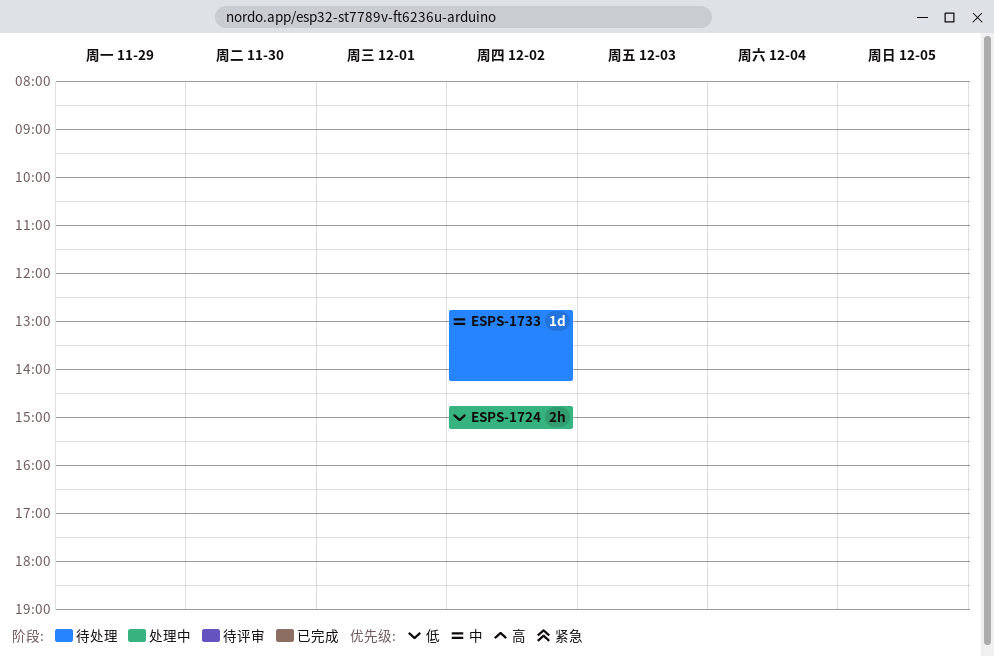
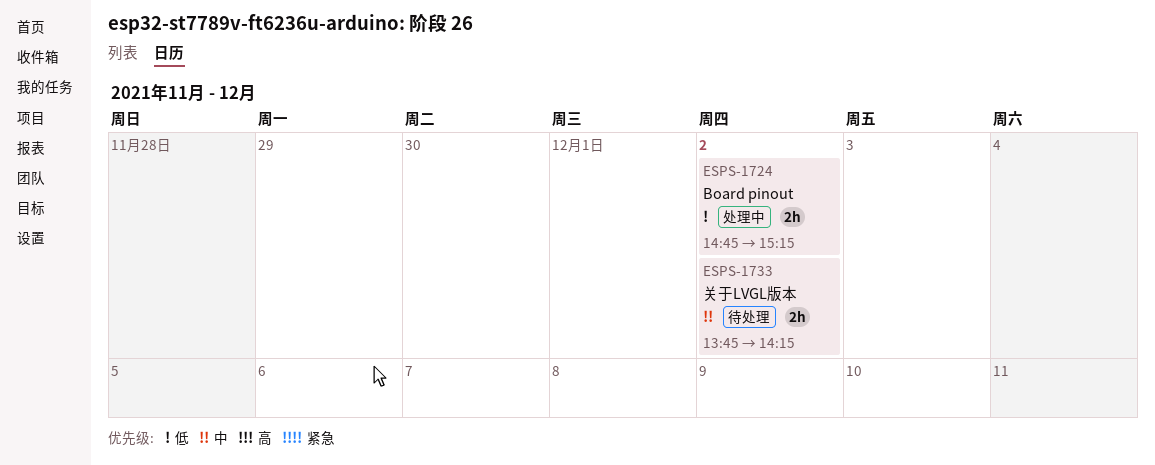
ESPS-1733, estimate: 1d -> 2h
ESPS-1733, begins: 12:45 -> 13:45

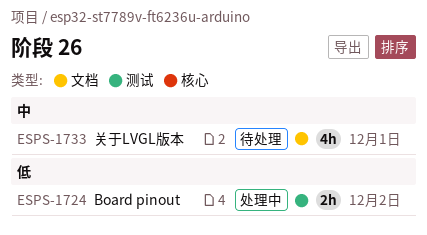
ESPS-1733, estimate: 2h -> 4h
ESPS-1733, day: Dec 2 -> Dec 1

